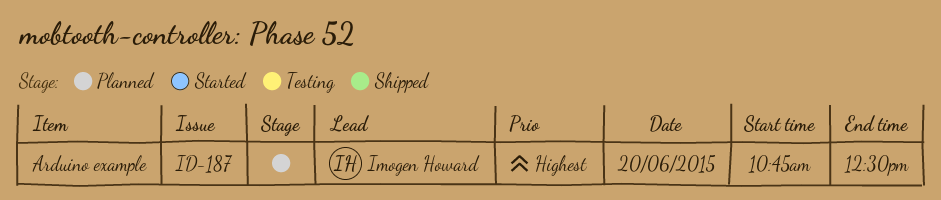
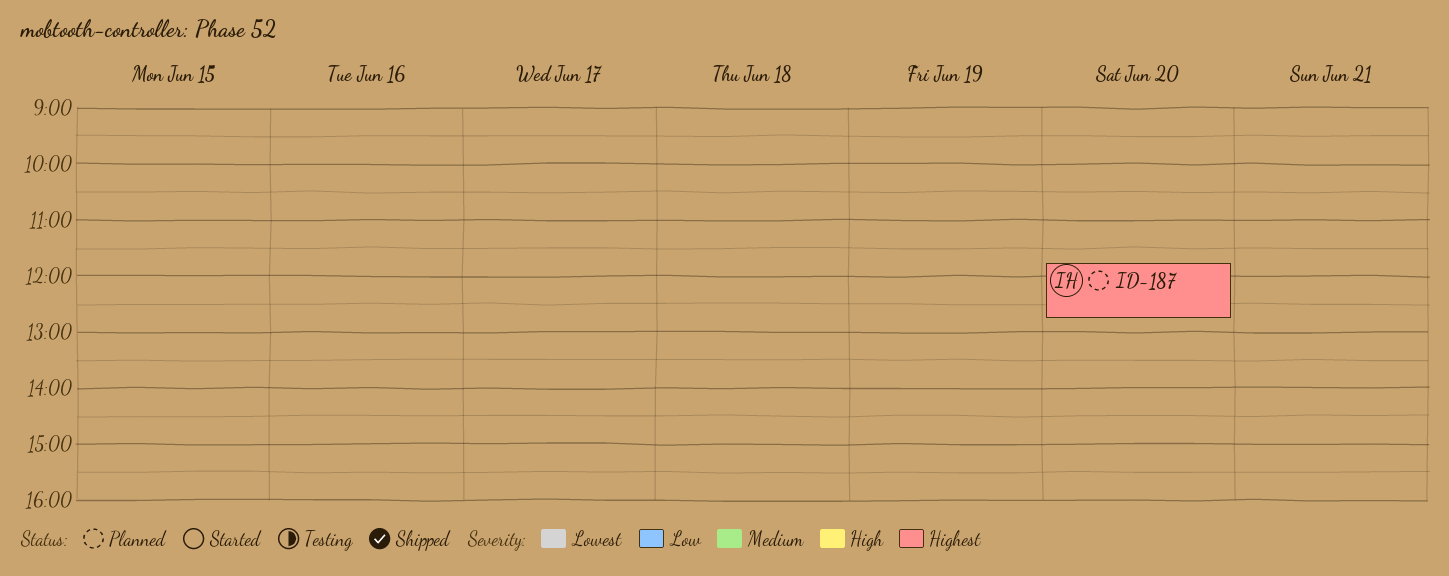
ID-187, begins: 10:45 -> 11:45
ID-187, ends: 12:30 -> 12:45

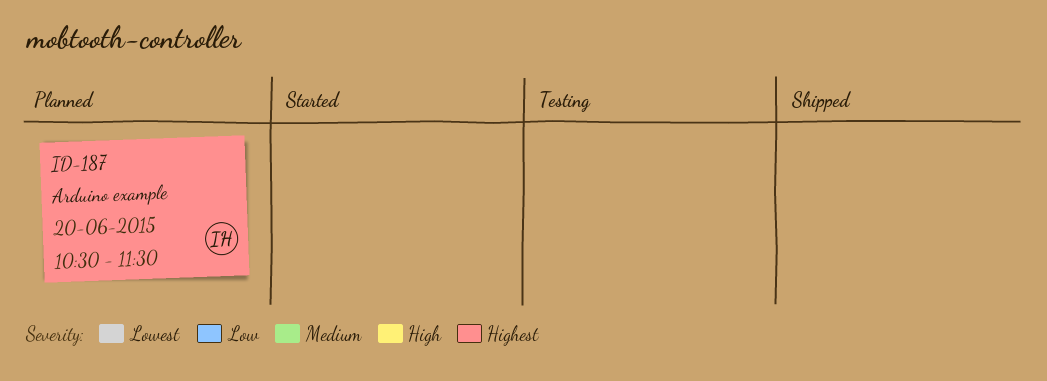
ID-187, begins: 11:45 -> 10:30
ID-187, ends: 12:45 -> 11:30

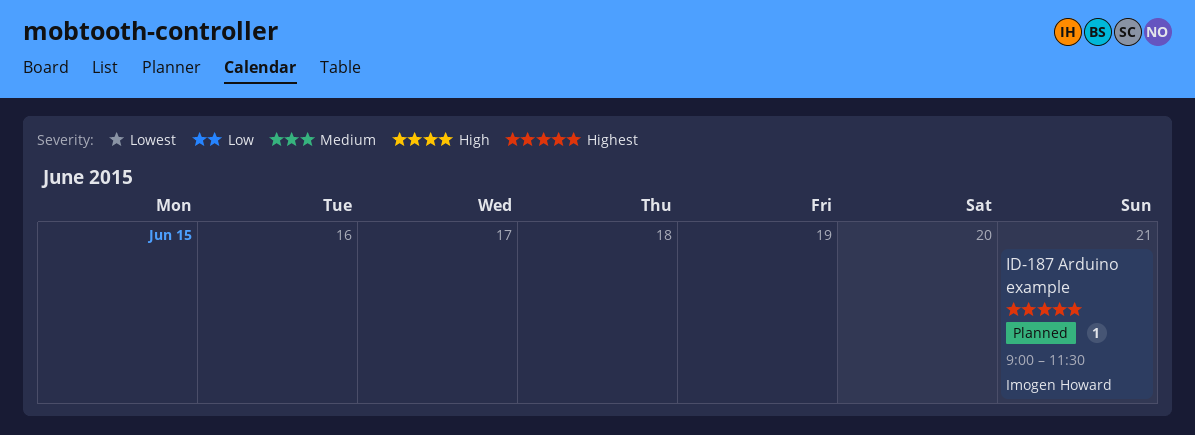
ID-187, day: Jun 20 -> Jun 21
ID-187, begins: 10:30 -> 09:00

